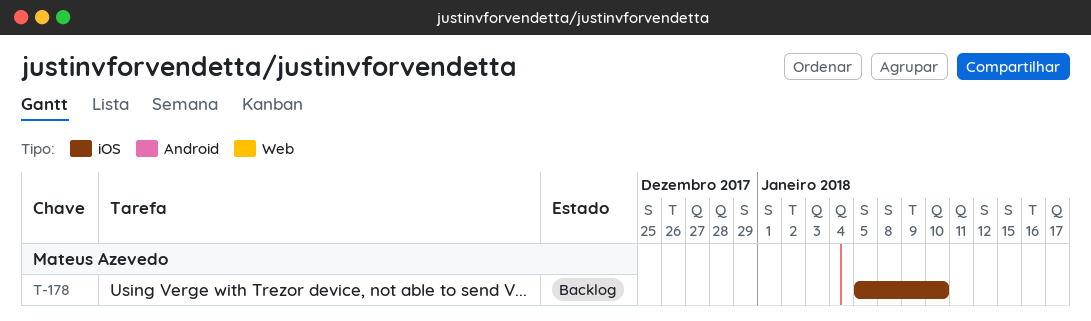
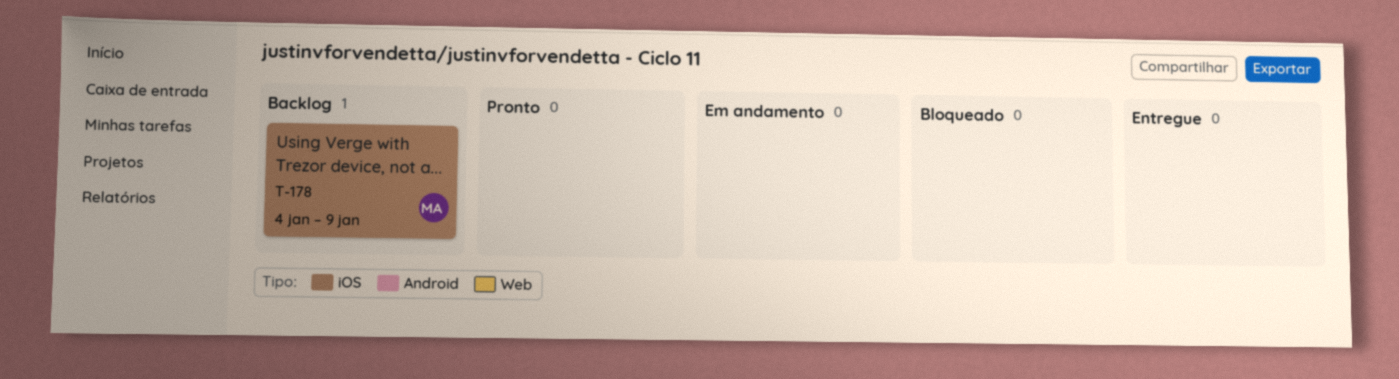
T-178, start: Jan 5 -> Jan 4
T-178, due: Jan 10 -> Jan 9

